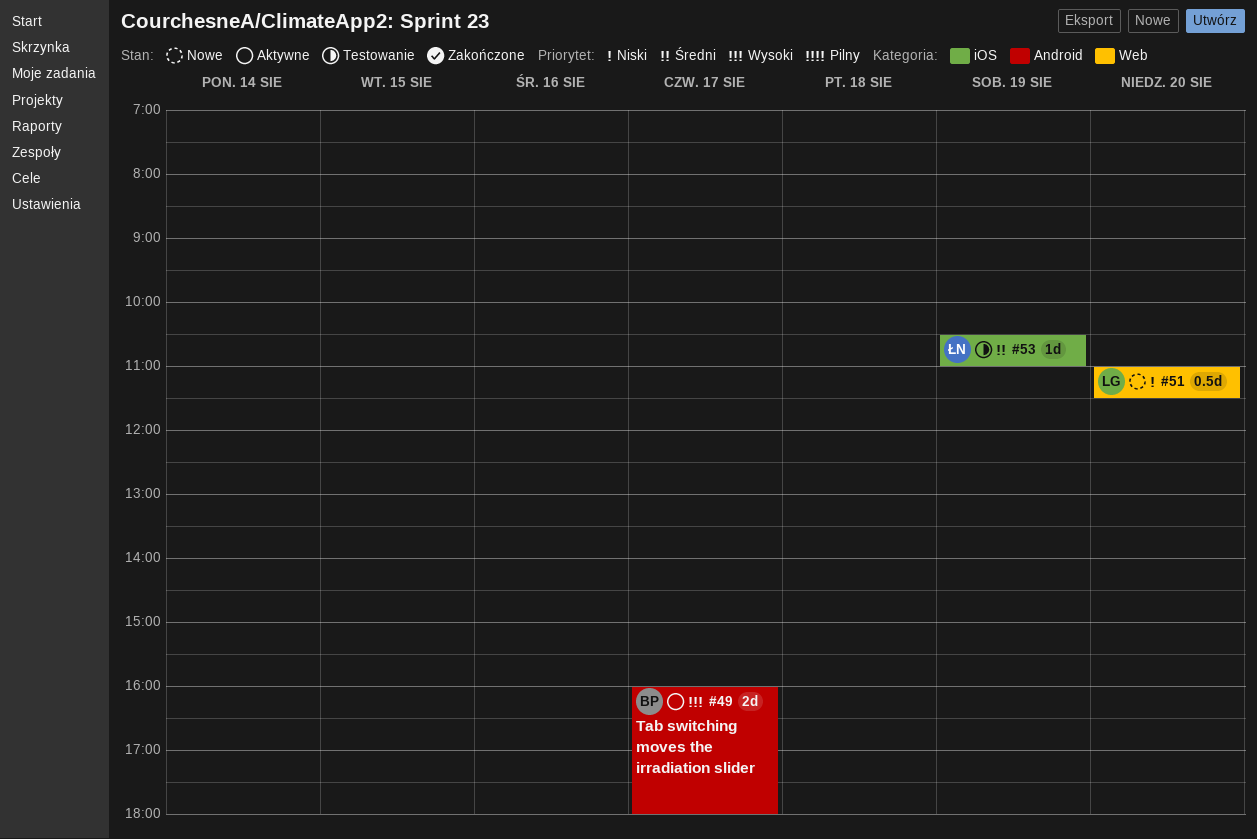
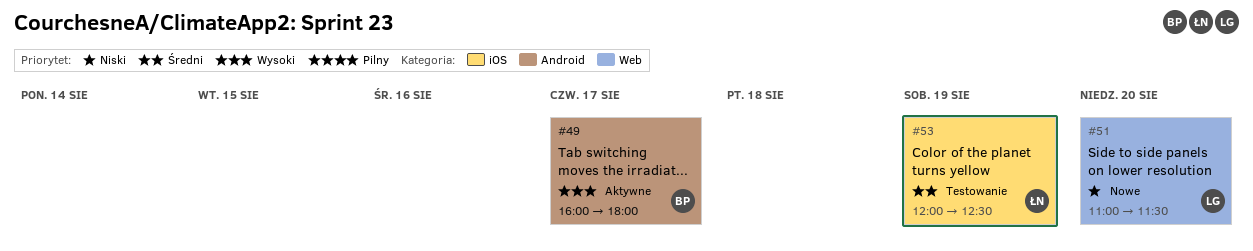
#53, begins: 10:30 -> 12:00
#53, ends: 11:00 -> 12:30

